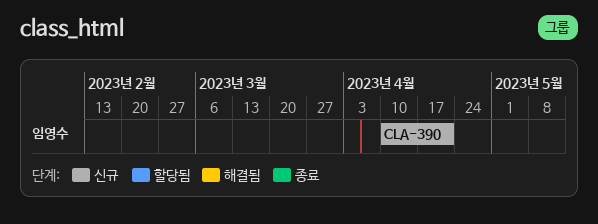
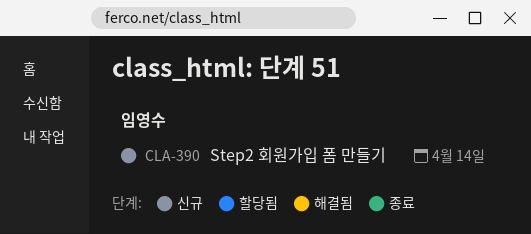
CLA-390, due: Apr 21 -> Apr 14

